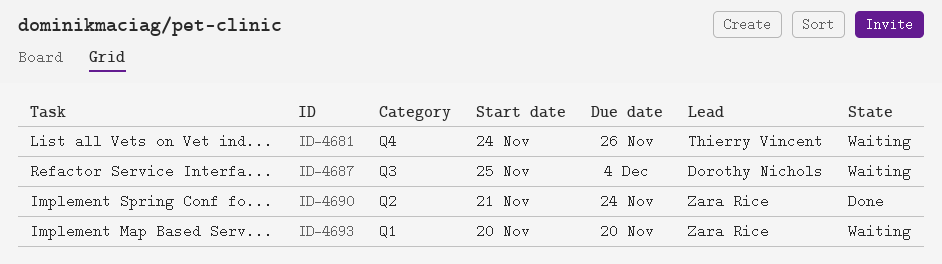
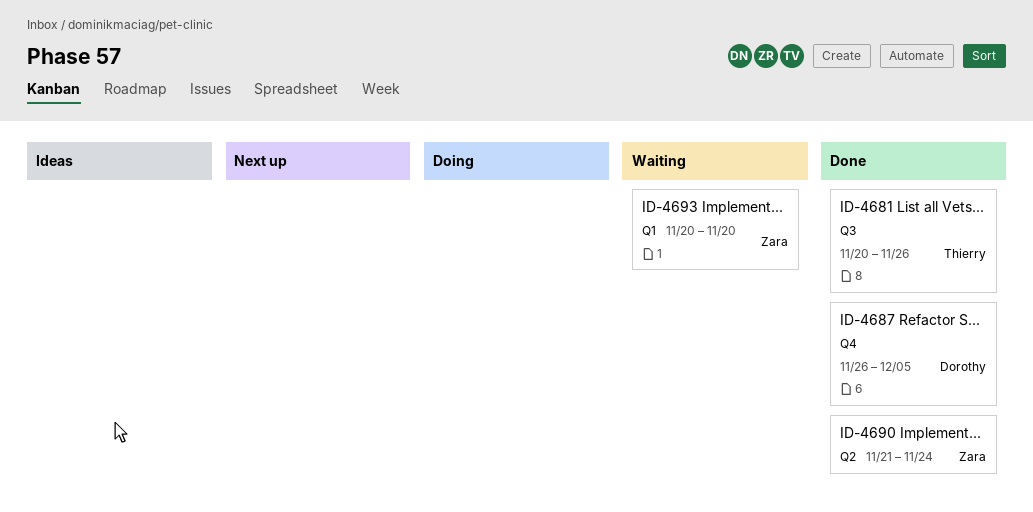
ID-4681, status: Waiting -> Done
ID-4681, label: Q4 -> Q3
ID-4681, start: Nov 24 -> Nov 20
ID-4687, status: Waiting -> Done
ID-4687, label: Q3 -> Q4
ID-4687, start: Nov 25 -> Nov 26
ID-4687, due: Dec 4 -> Dec 5

